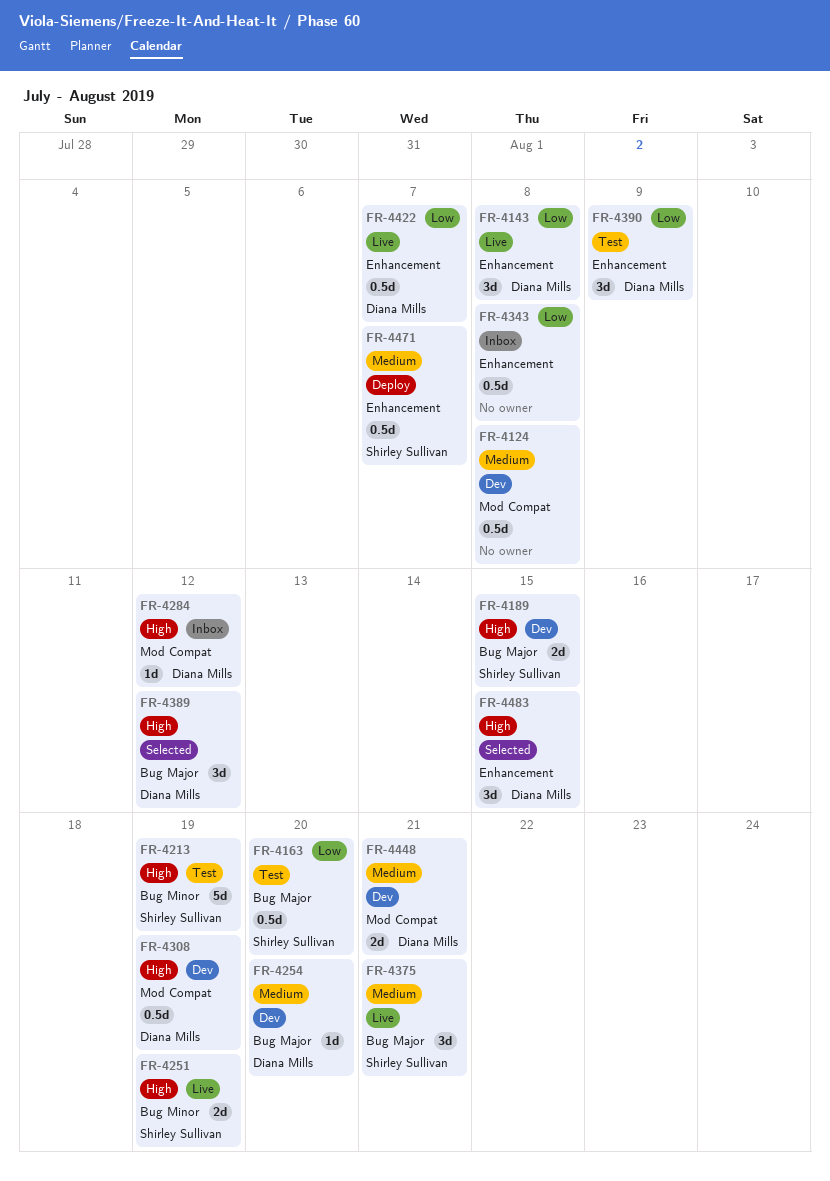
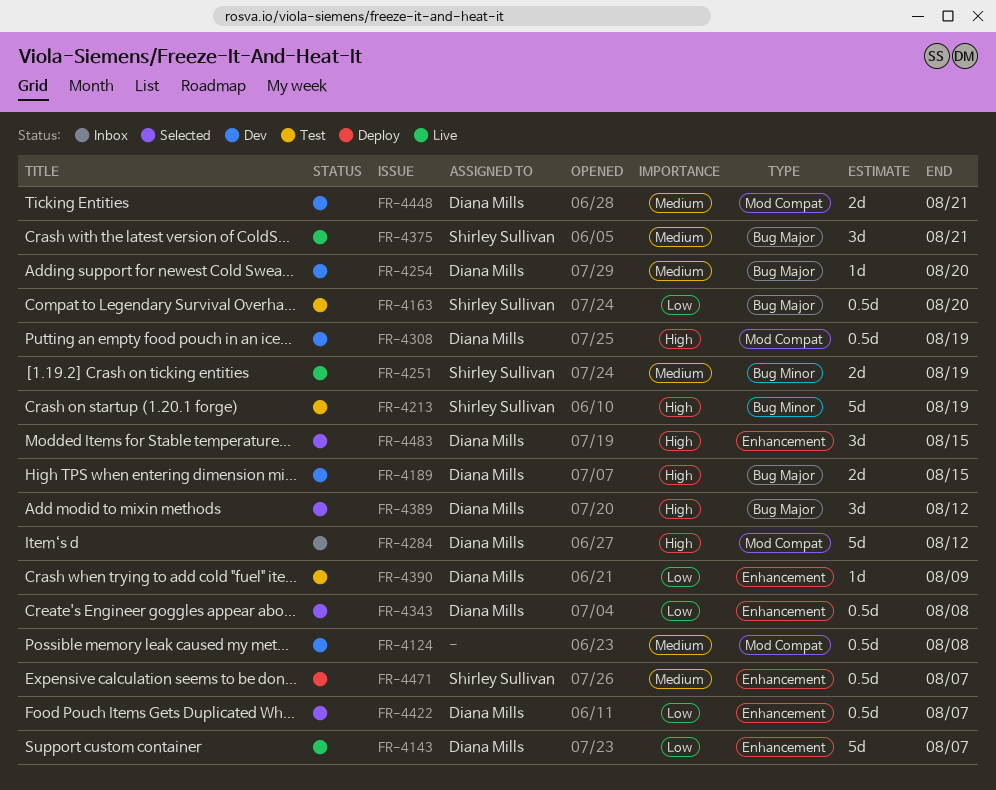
FR-4143, estimate: 3d -> 5d
FR-4143, due: Aug 8 -> Aug 7
FR-4189, owner: Shirley Sullivan -> Diana Mills
FR-4251, priority: High -> Medium
FR-4284, estimate: 1d -> 5d
FR-4343, status: Inbox -> Selected
FR-4343, owner: none -> Diana Mills
FR-4390, estimate: 3d -> 1d
FR-4422, status: Live -> Selected

